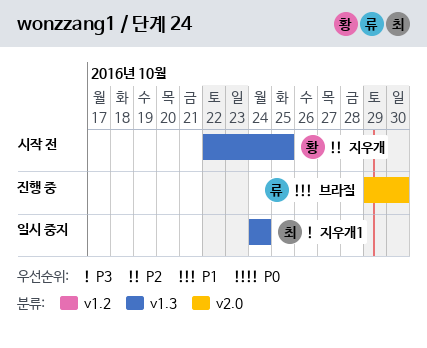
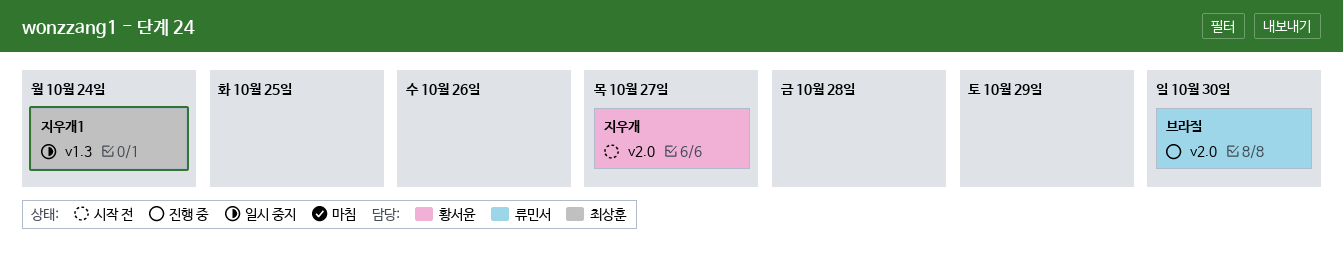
지우개, label: v1.3 -> v2.0
지우개, due: Oct 25 -> Oct 27

